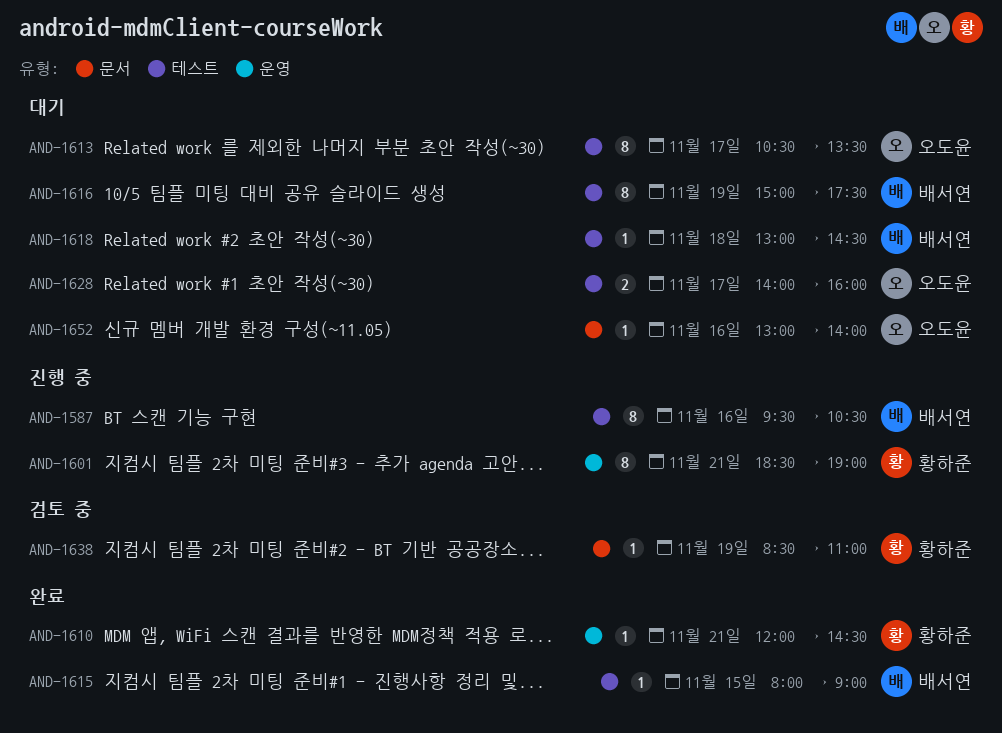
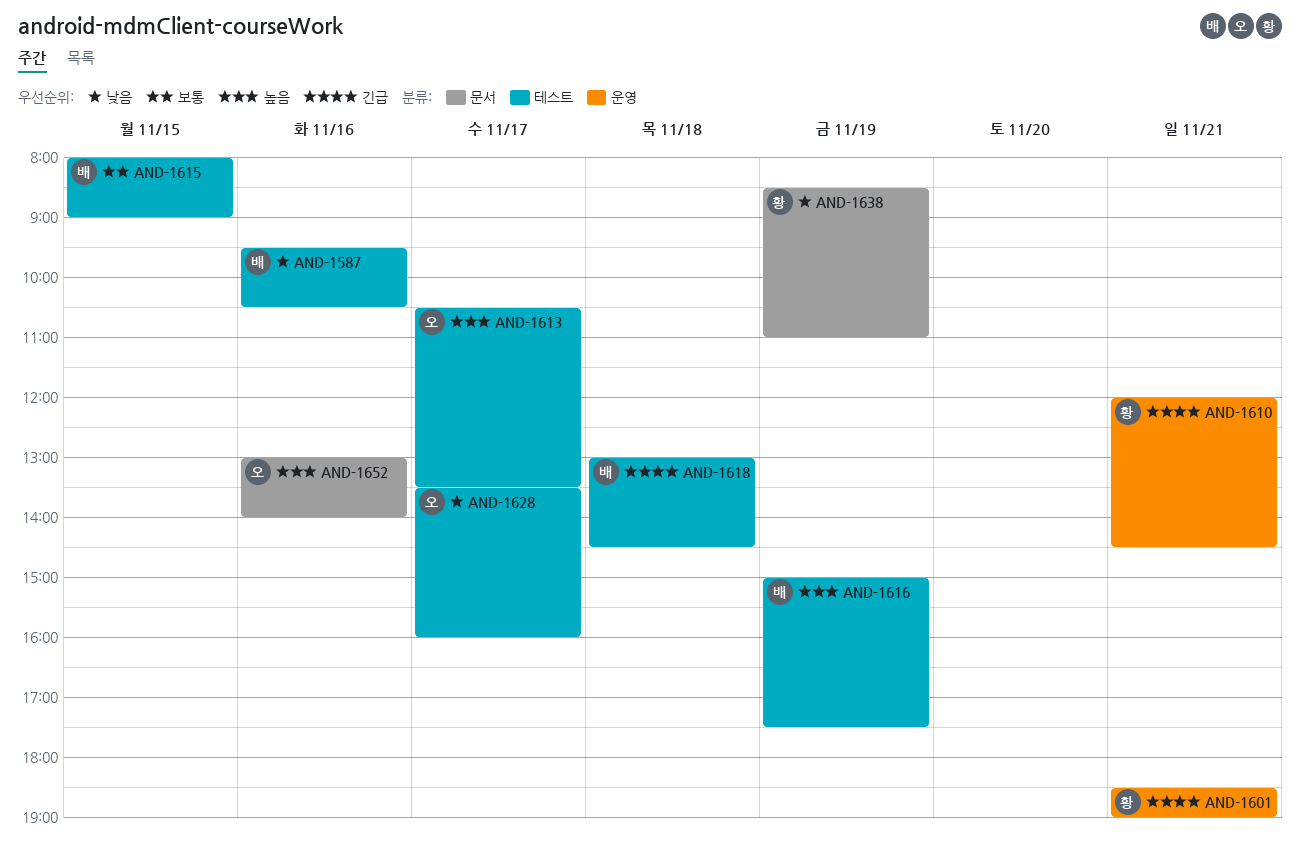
AND-1628, begins: 14:00 -> 13:30

